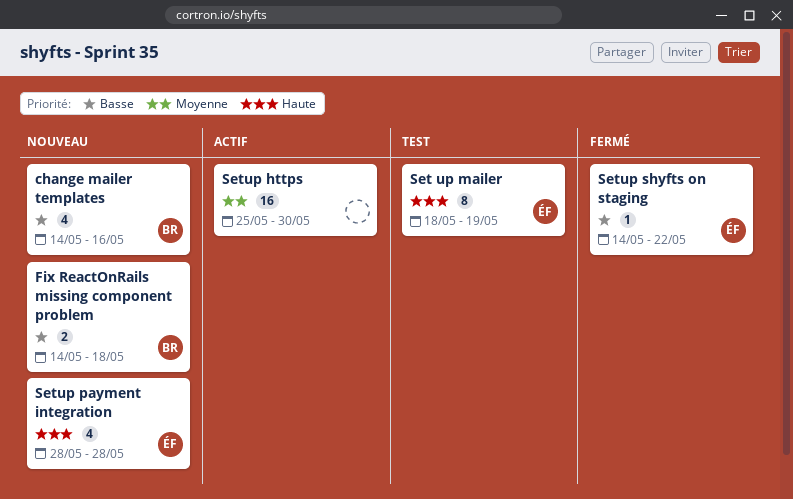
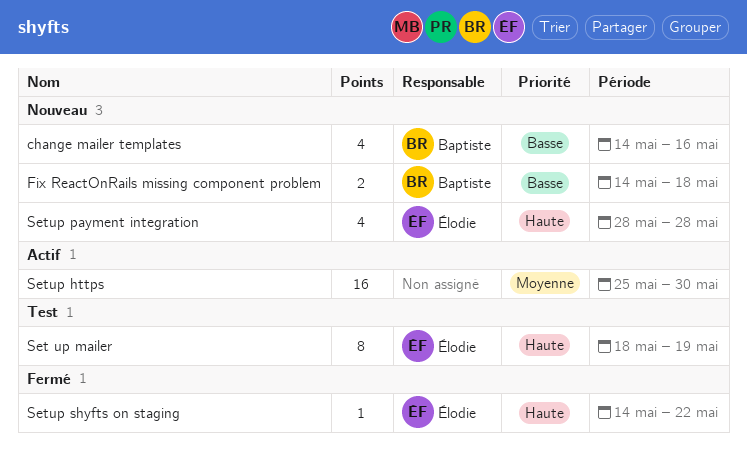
Setup shyfts on staging, priority: Basse -> Haute

